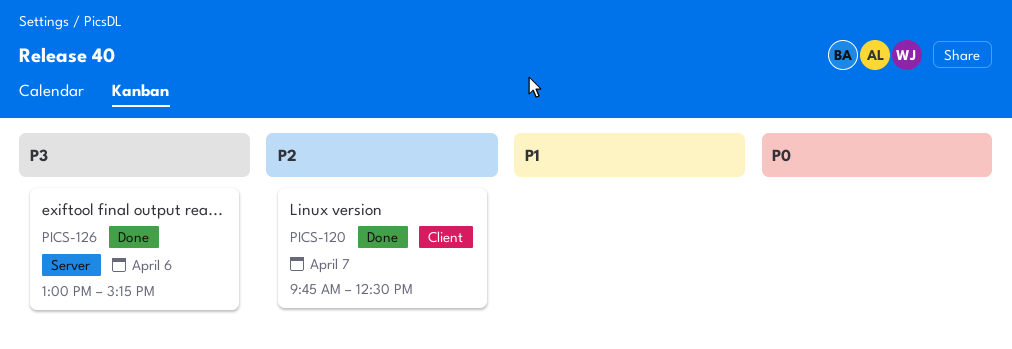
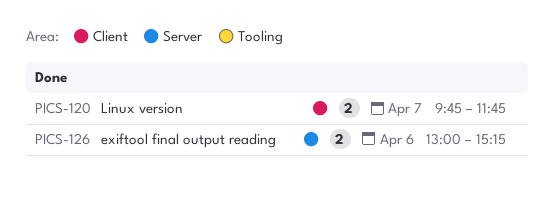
PICS-120, ends: 12:30 -> 11:45

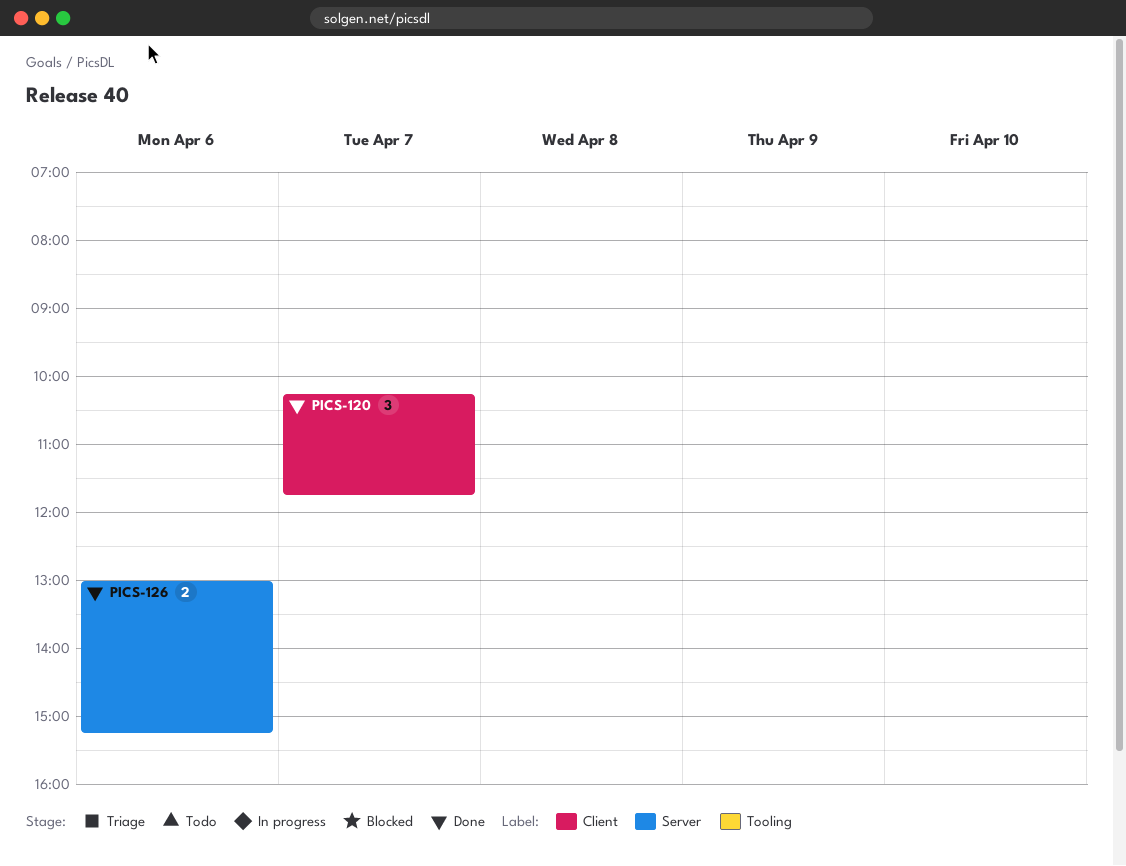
PICS-120, estimate: 2 -> 3
PICS-120, begins: 09:45 -> 10:15

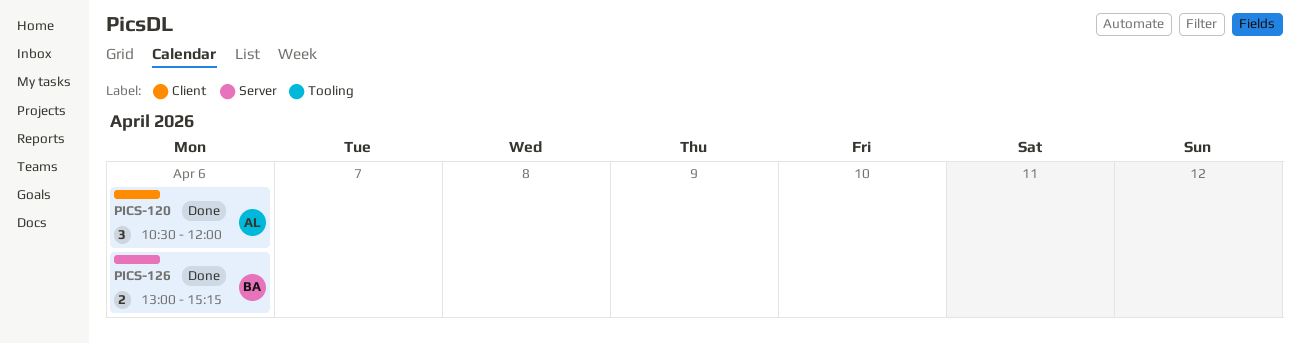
PICS-120, day: Apr 7 -> Apr 6
PICS-120, begins: 10:15 -> 10:30
PICS-120, ends: 11:45 -> 12:00

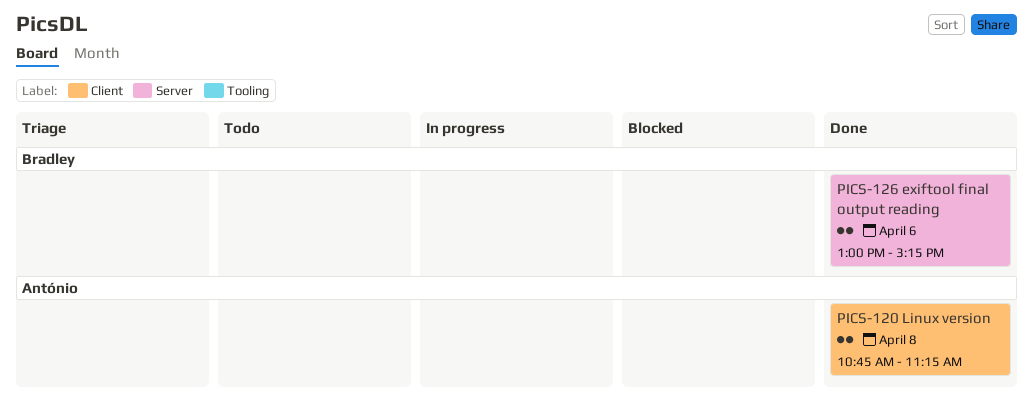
PICS-120, estimate: 3 -> 2
PICS-120, day: Apr 6 -> Apr 8
PICS-120, begins: 10:30 -> 10:45
PICS-120, ends: 12:00 -> 11:15

